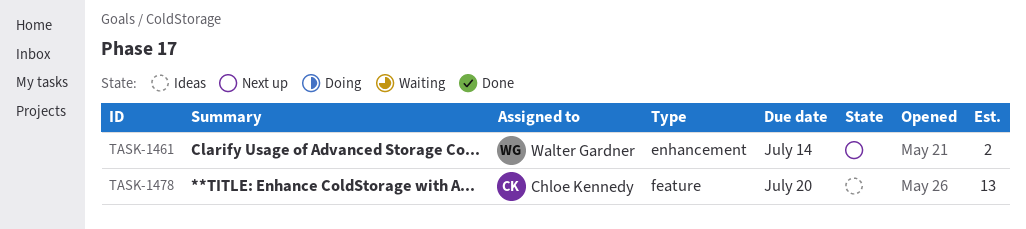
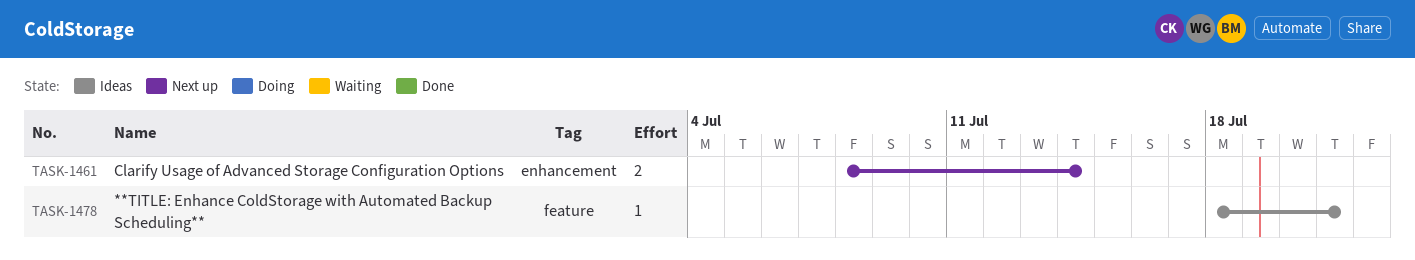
TASK-1478, estimate: 13 -> 1
TASK-1478, due: Jul 20 -> Jul 21

